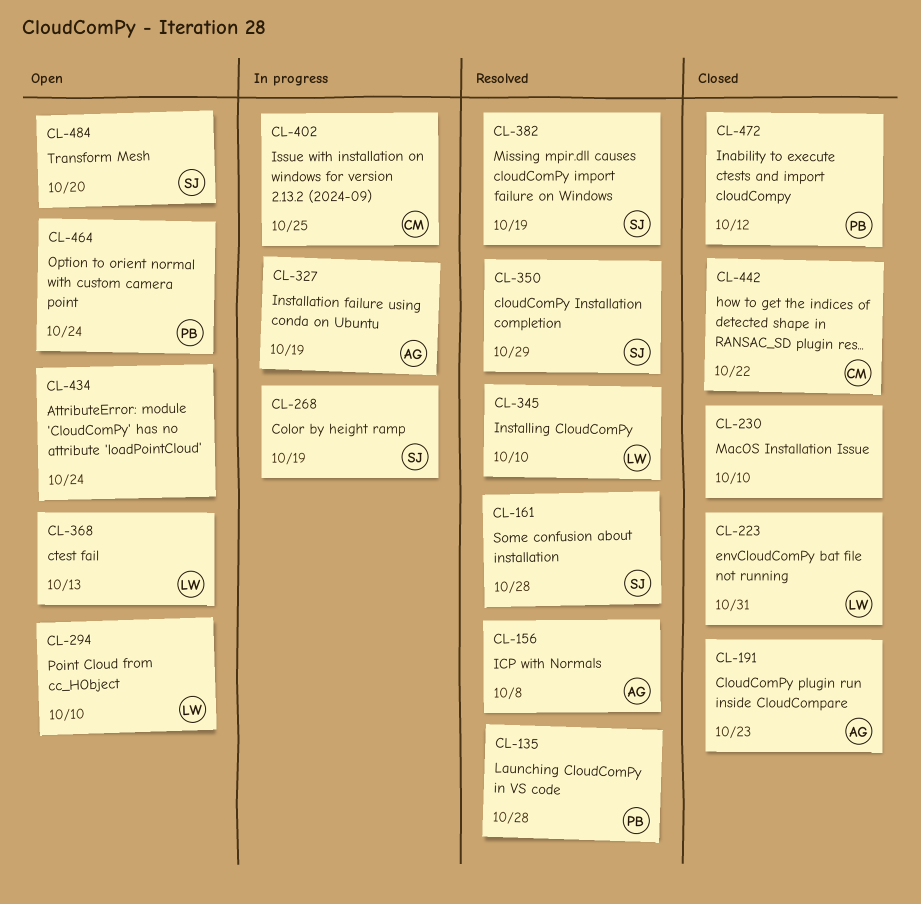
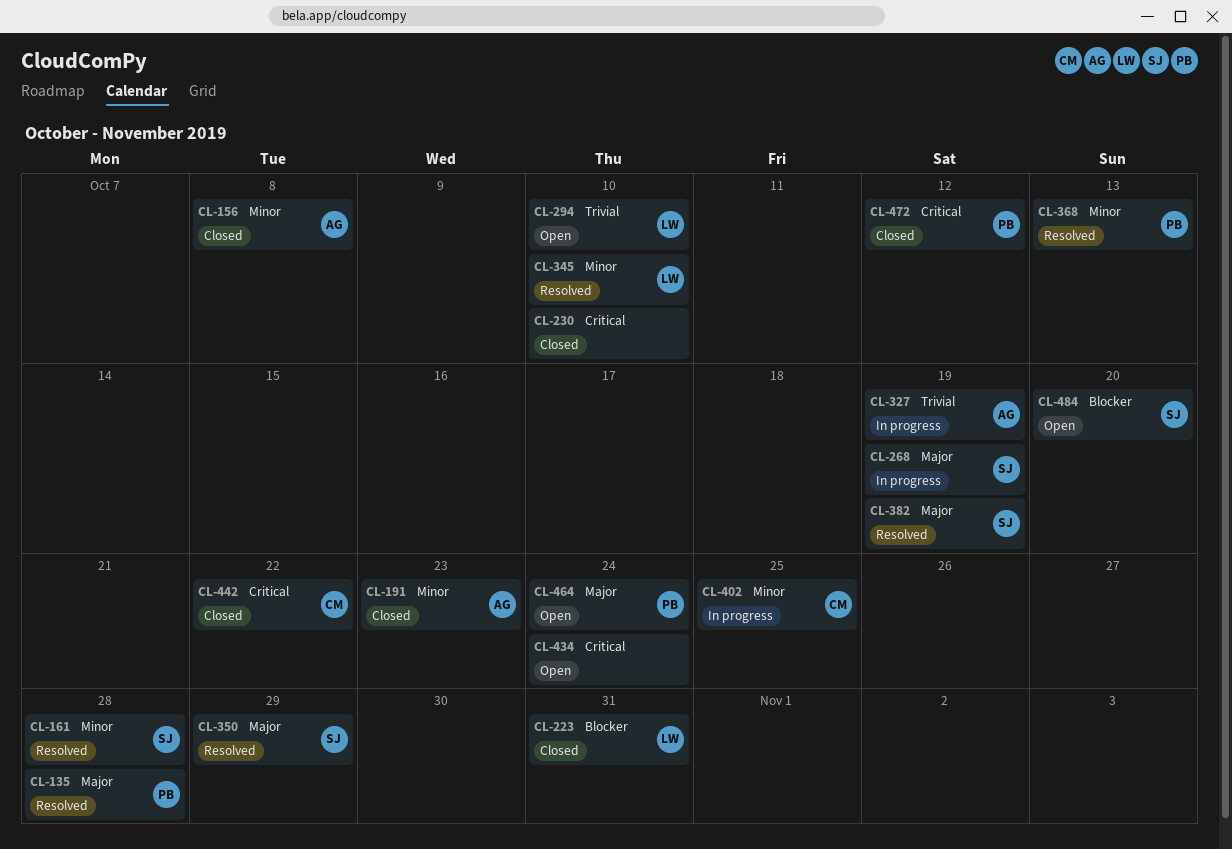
CL-156, status: Resolved -> Closed
CL-368, status: Open -> Resolved
CL-368, owner: LW -> PB

